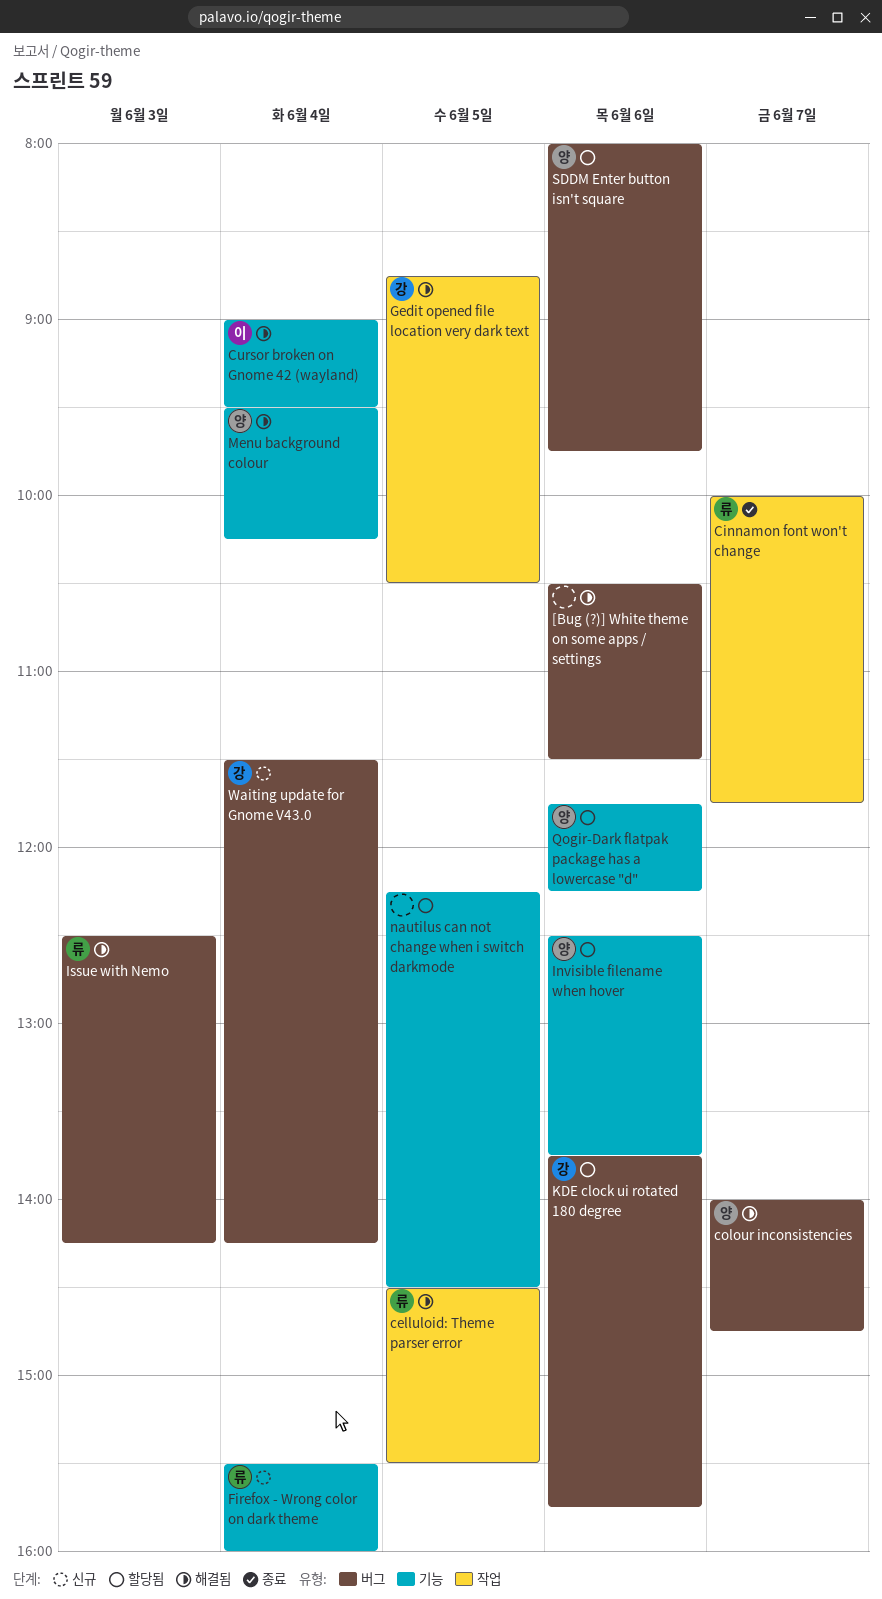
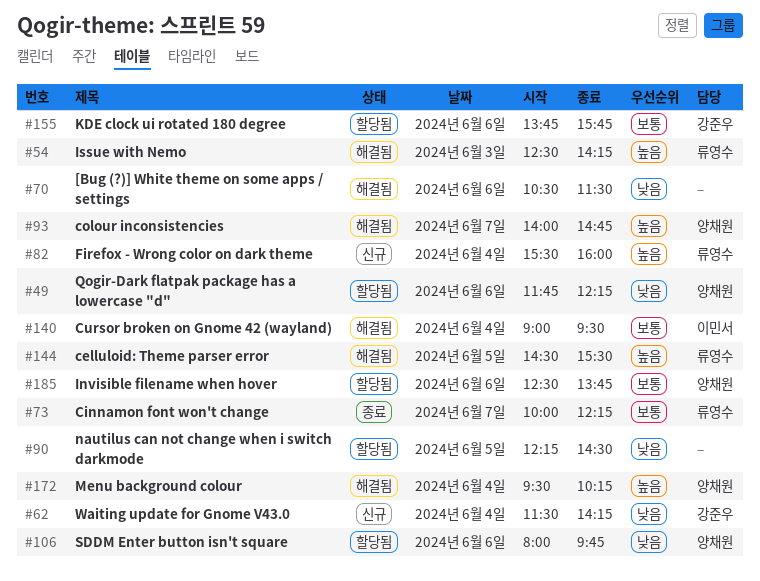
Cinnamon font won't change, ends: 11:45 -> 12:15
Gedit opened file location very dark text: present -> none

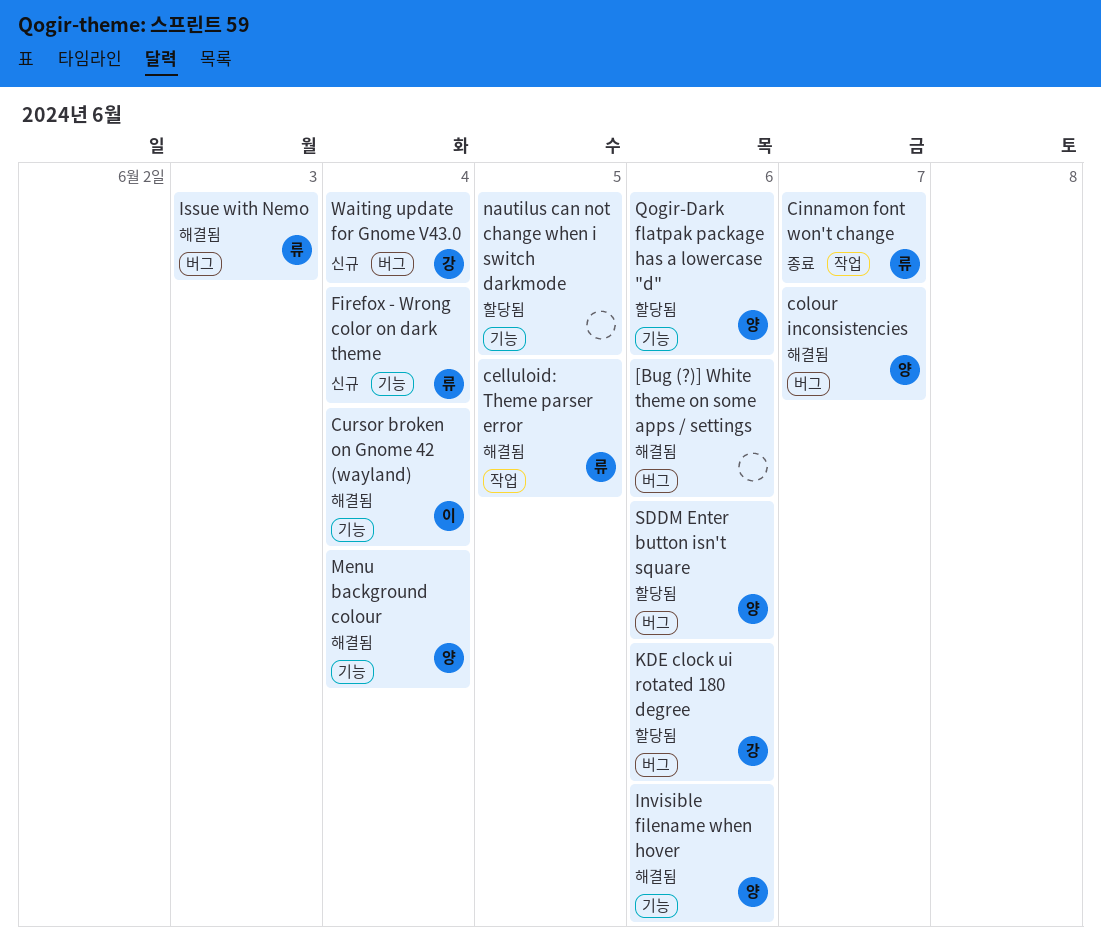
Invisible filename when hover, status: 할당됨 -> 해결됨

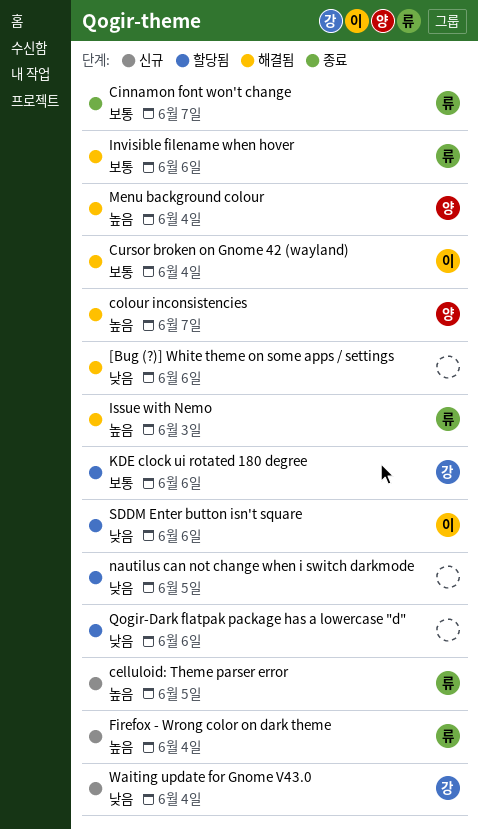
celluloid: Theme parser error, status: 해결됨 -> 신규
Invisible filename when hover, owner: 양 -> 류
Qogir-Dark flatpak package has a lowercase "d", owner: 양 -> none
SDDM Enter button isn't square, owner: 양 -> 이

